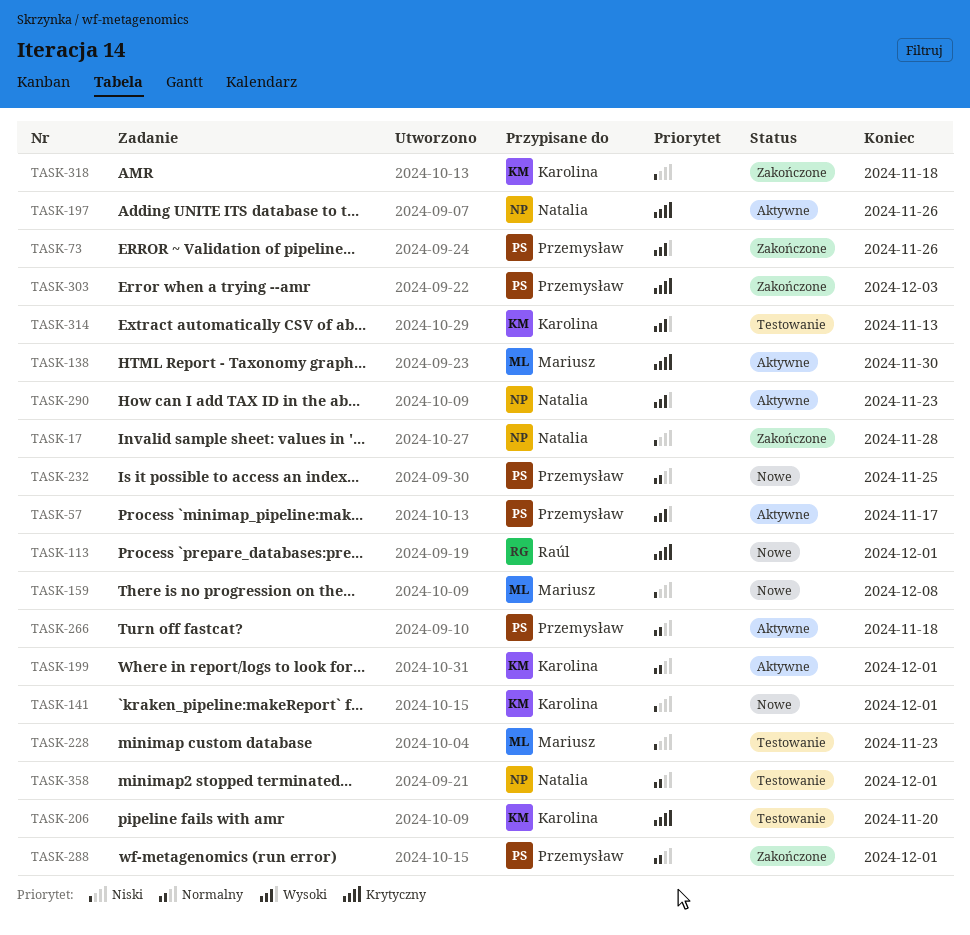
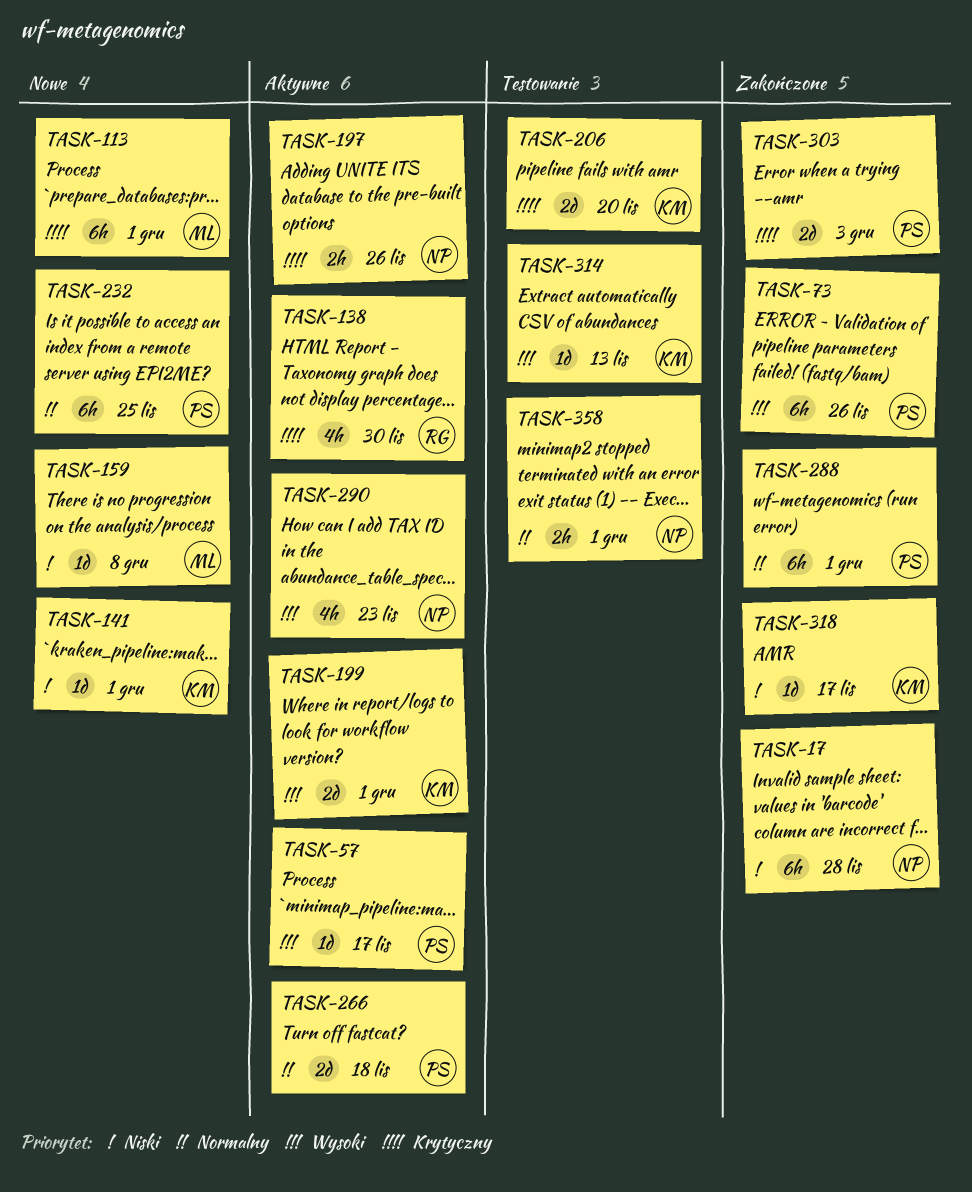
TASK-113, owner: Raúl -> Mariusz
TASK-138, owner: Mariusz -> Raúl
TASK-199, priority: Normalny -> Wysoki
TASK-228: present -> none
TASK-318, due: Nov 18 -> Nov 17

